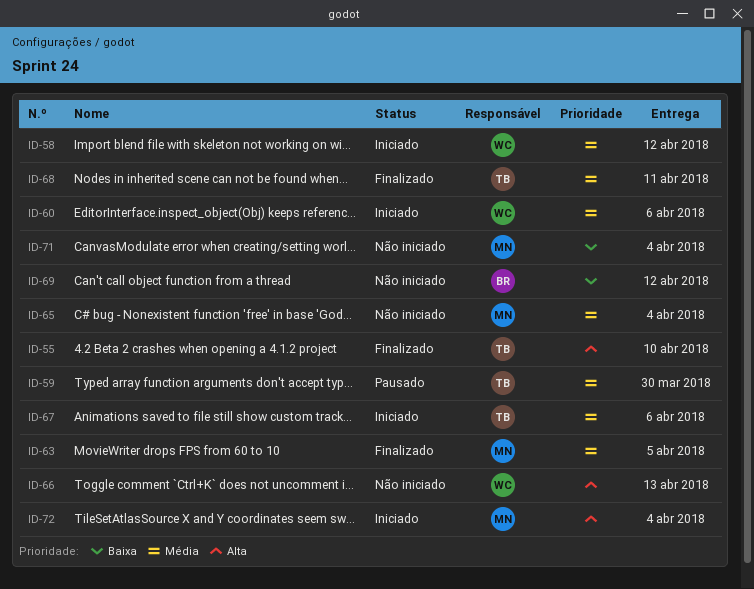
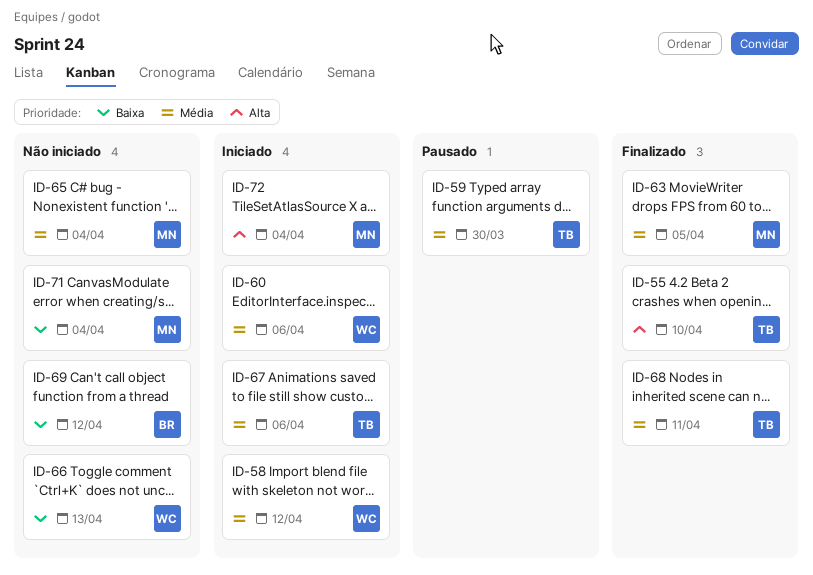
ID-66, priority: Alta -> Baixa

